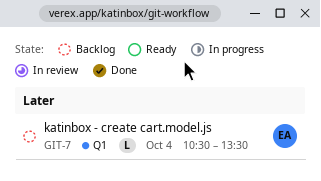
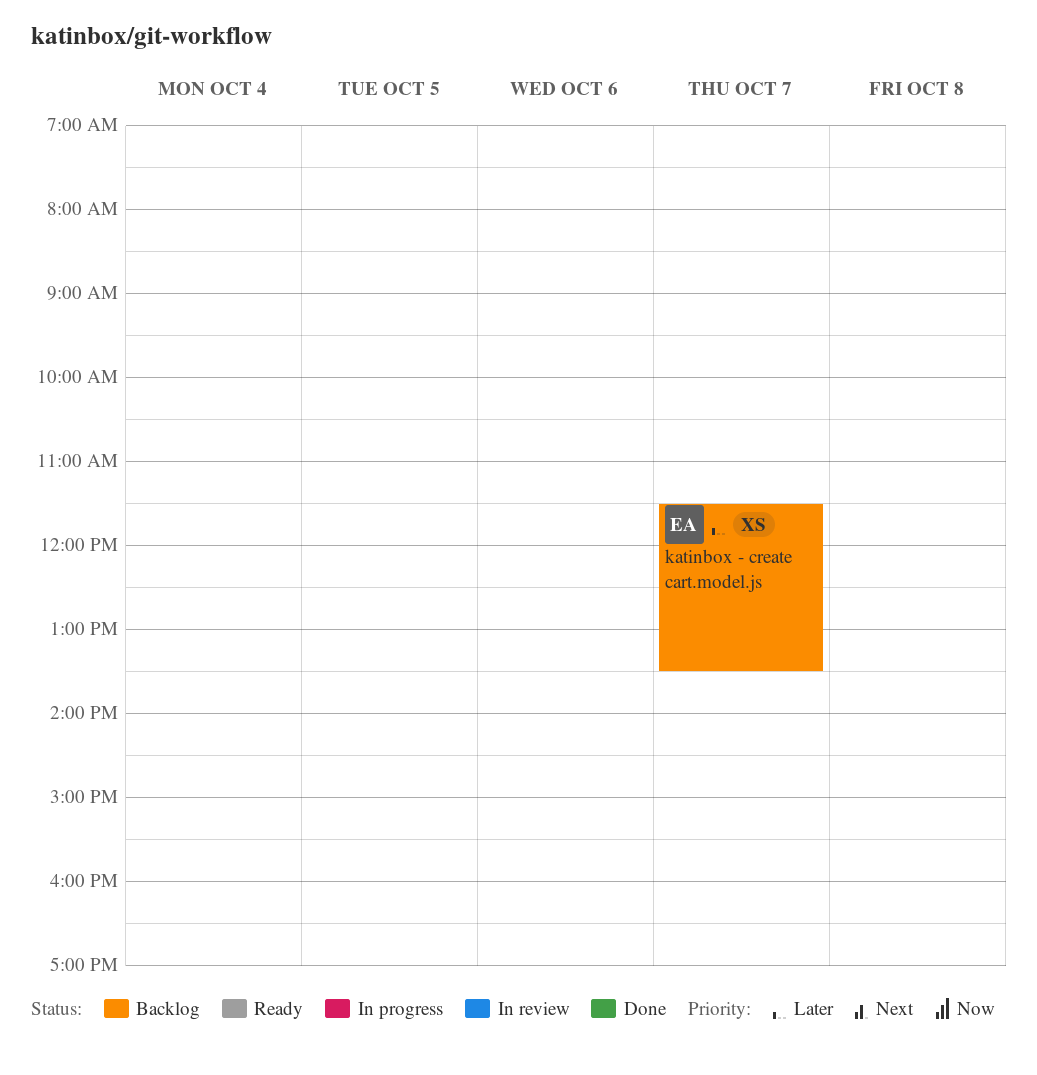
katinbox - create cart.model.js, estimate: L -> XS
katinbox - create cart.model.js, day: Oct 4 -> Oct 7
katinbox - create cart.model.js, begins: 10:30 -> 11:30

